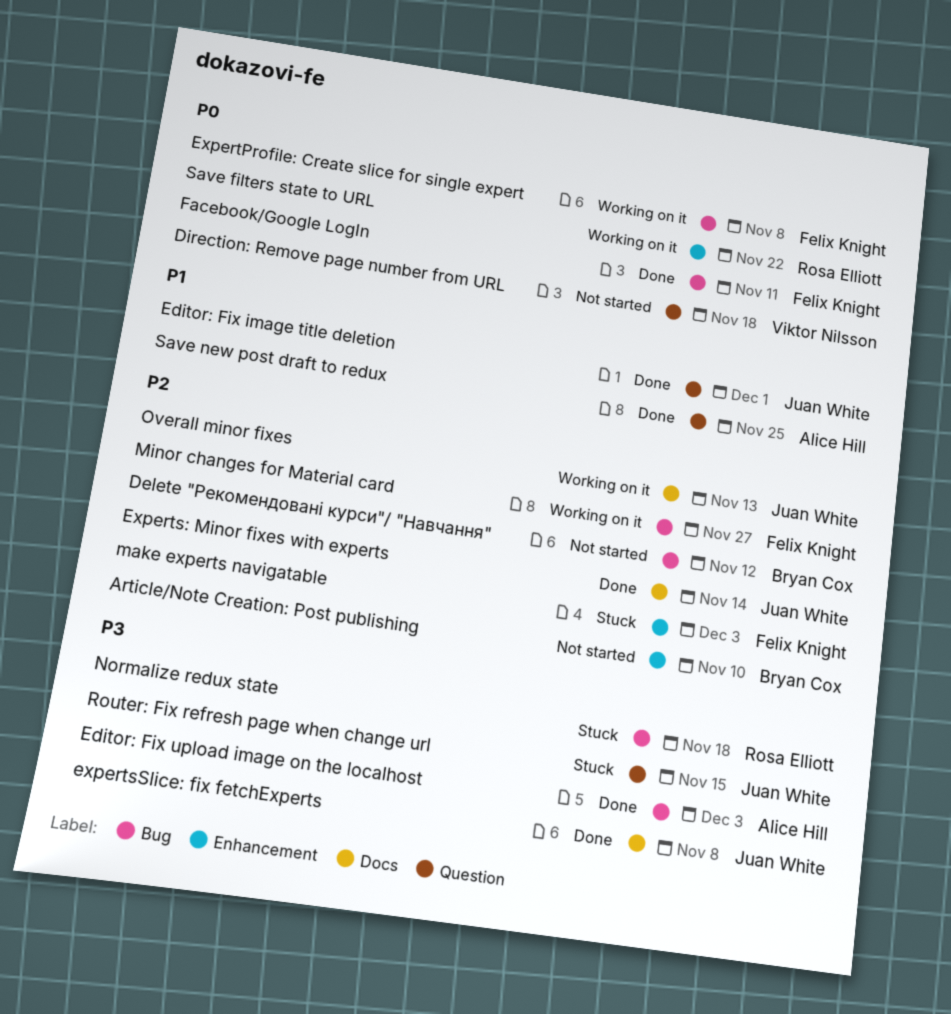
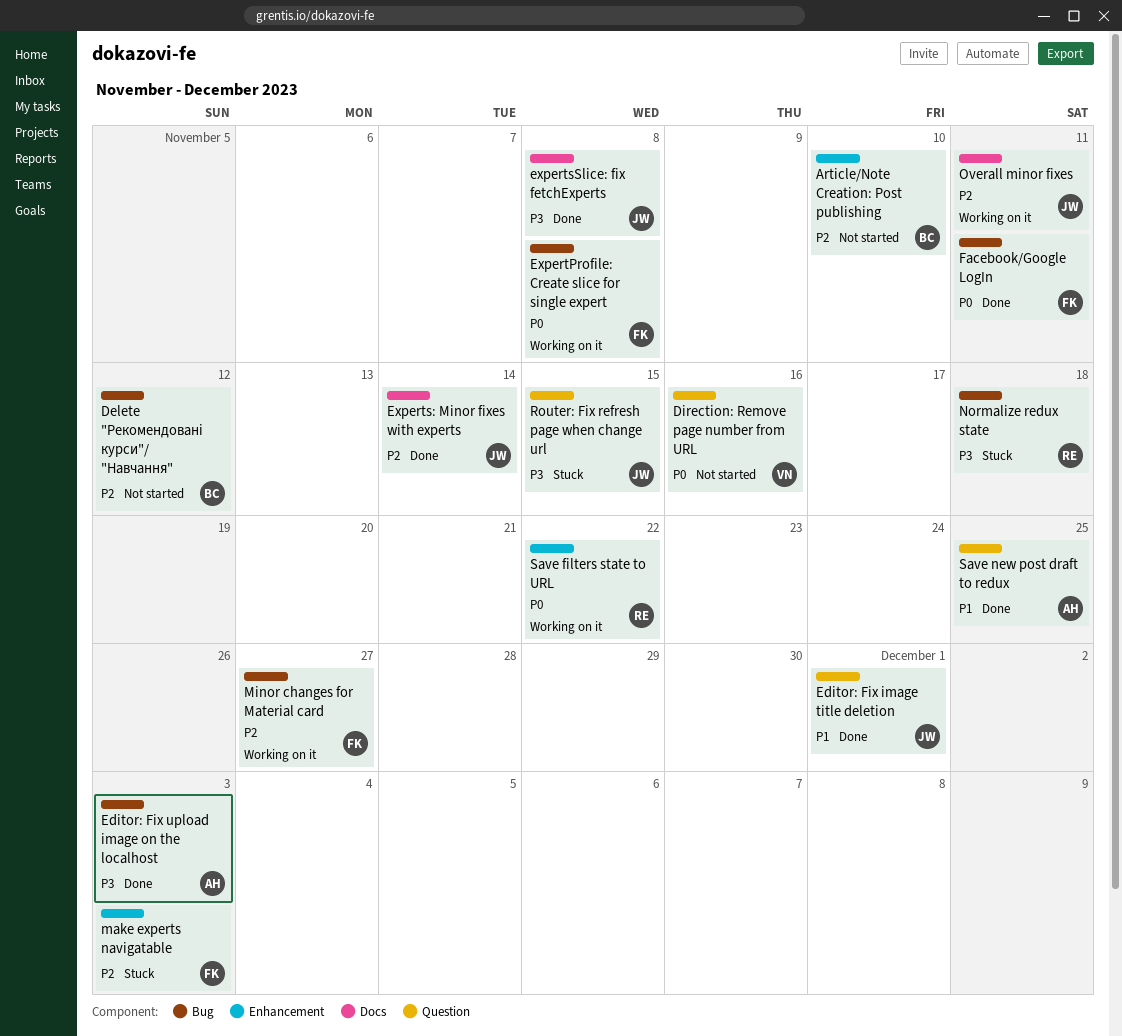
Direction: Remove page number from URL, due: Nov 18 -> Nov 16
Overall minor fixes, due: Nov 13 -> Nov 11

